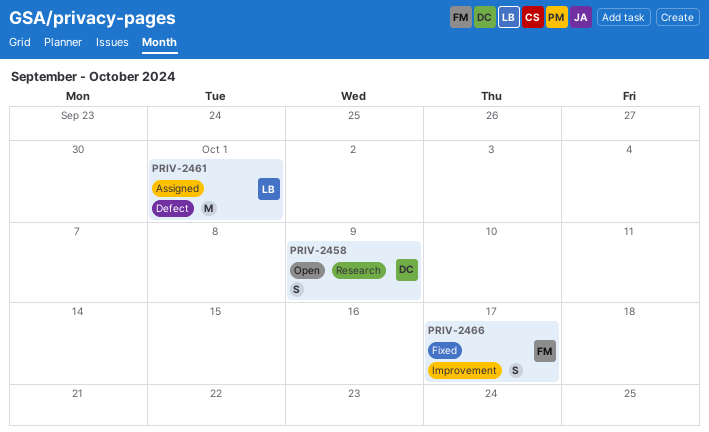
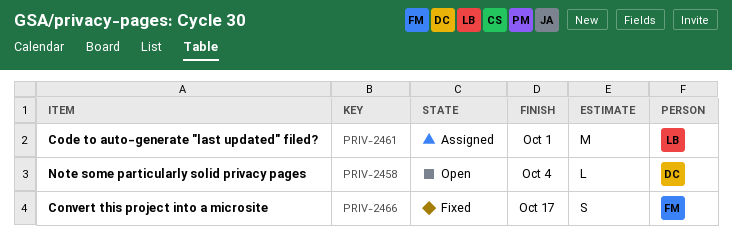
PRIV-2458, estimate: S -> L
PRIV-2458, due: Oct 9 -> Oct 4

